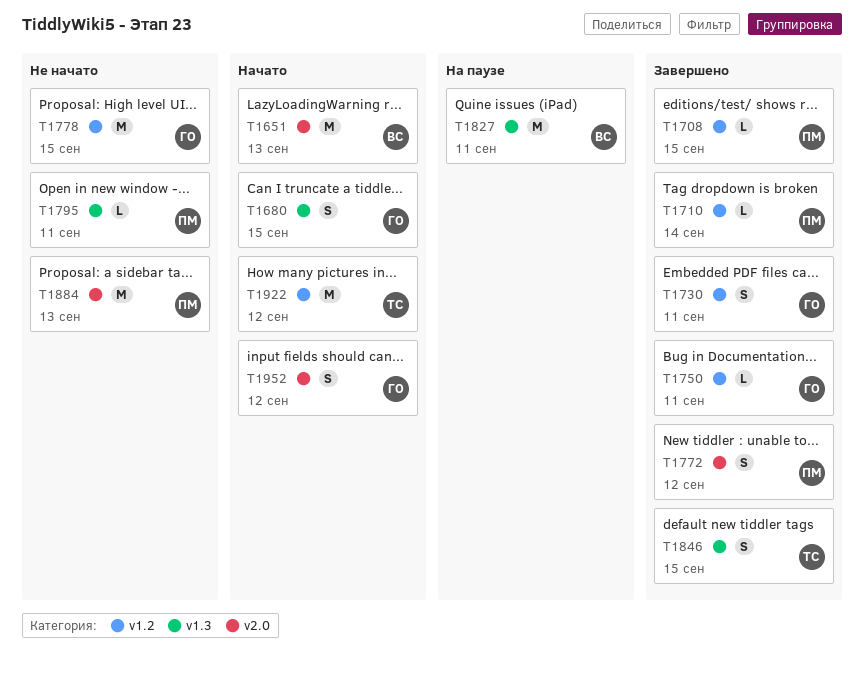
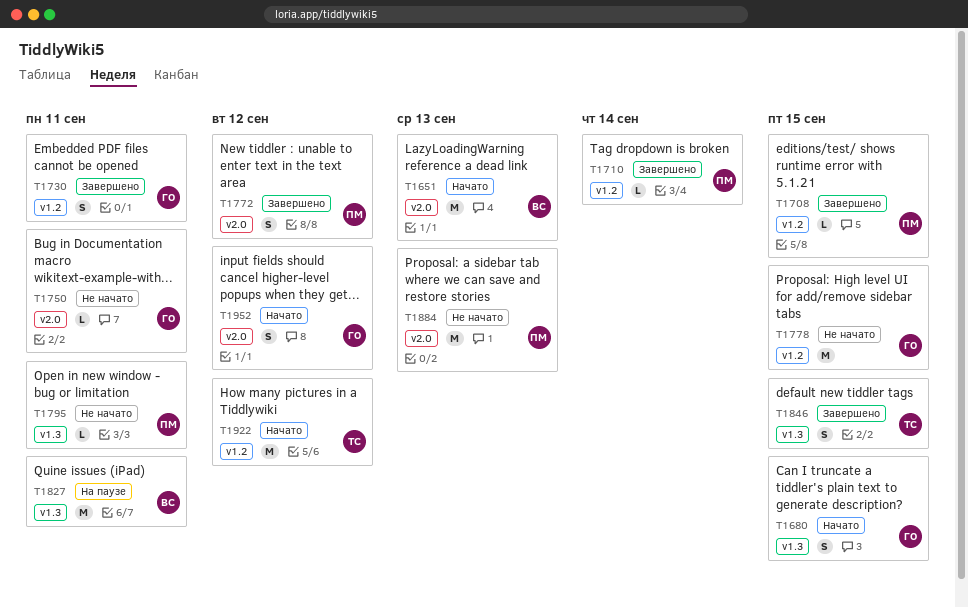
T1750, status: Завершено -> Не начато
T1750, label: v1.2 -> v2.0

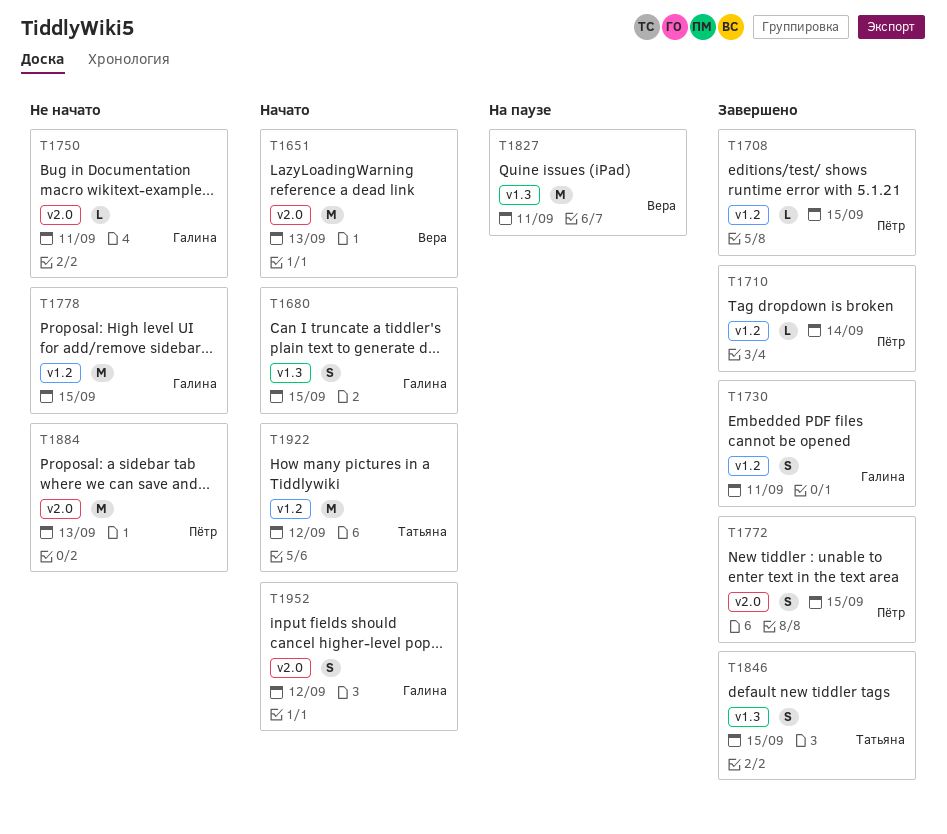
T1772, due: Sep 12 -> Sep 15
T1795: present -> none

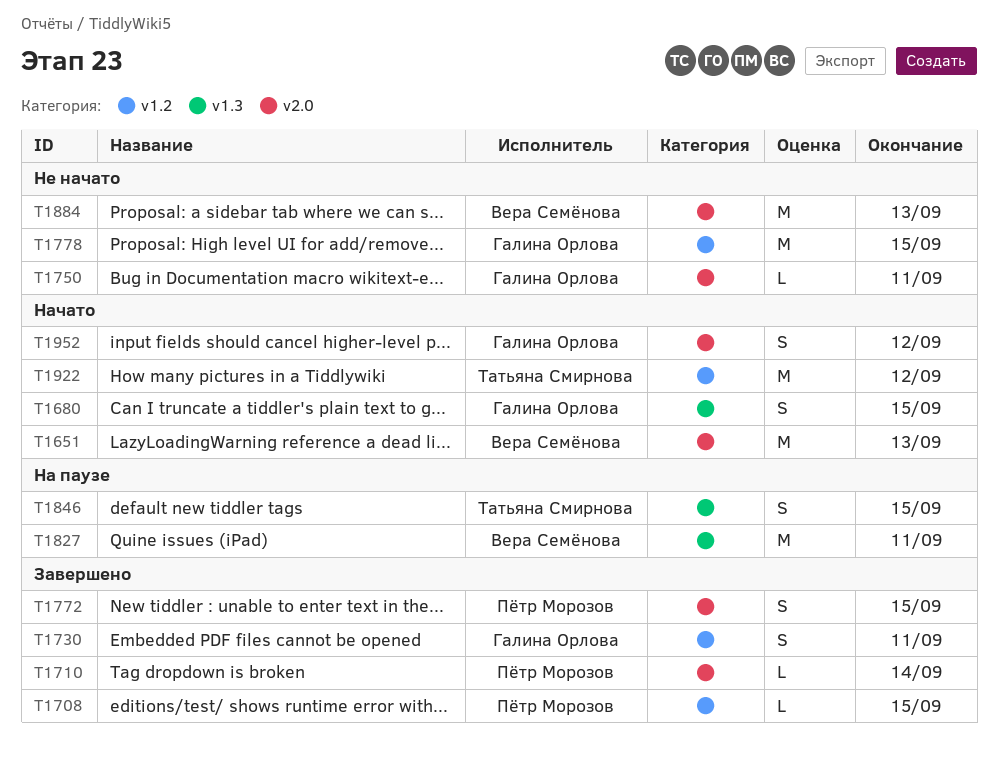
T1710, label: v1.2 -> v2.0
T1846, status: Завершено -> На паузе
T1884, owner: Пётр Морозов -> Вера Семёнова

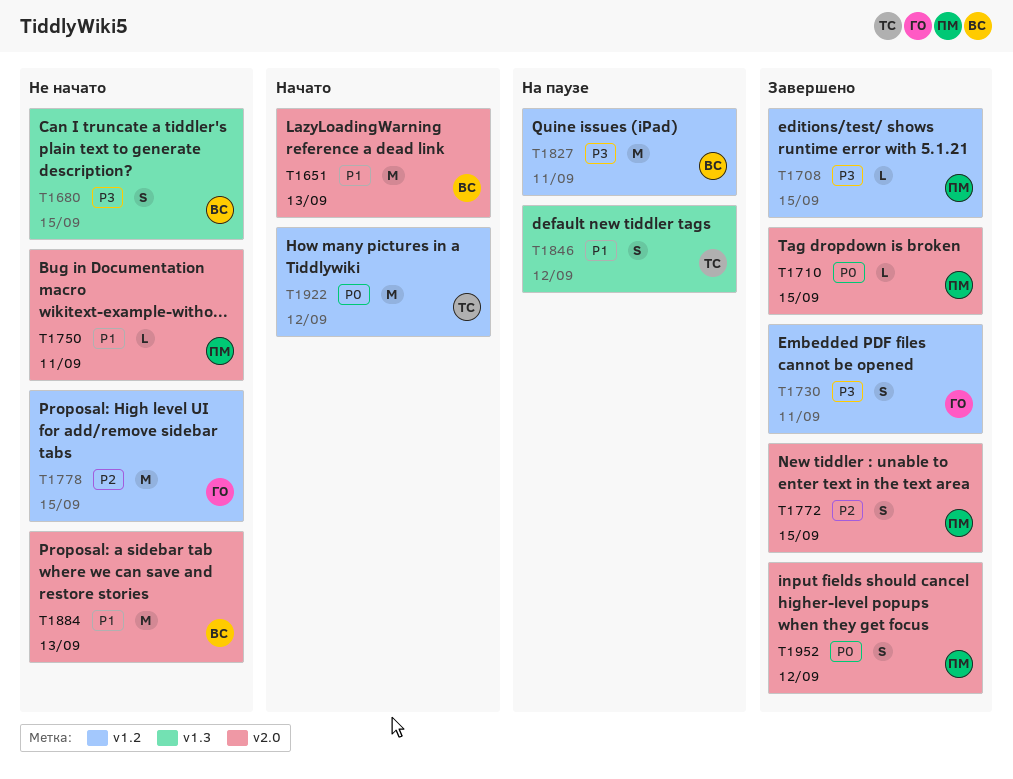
T1680, status: Начато -> Не начато
T1680, owner: Галина Орлова -> Вера Семёнова
T1710, due: Sep 14 -> Sep 15
T1750, owner: Галина Орлова -> Пётр Морозов
T1827, label: v1.3 -> v1.2
T1846, due: Sep 15 -> Sep 12
T1952, status: Начато -> Завершено
T1952, owner: Галина Орлова -> Пётр Морозов

